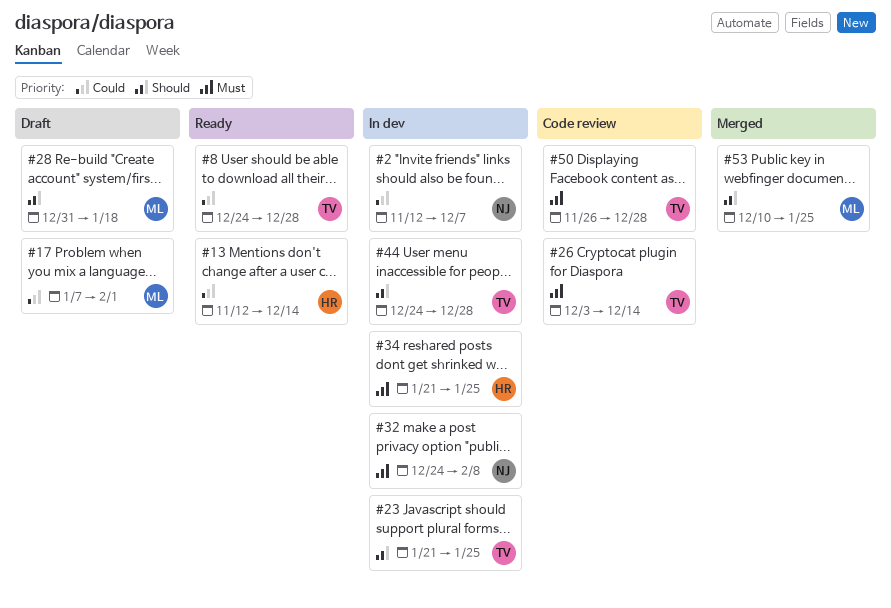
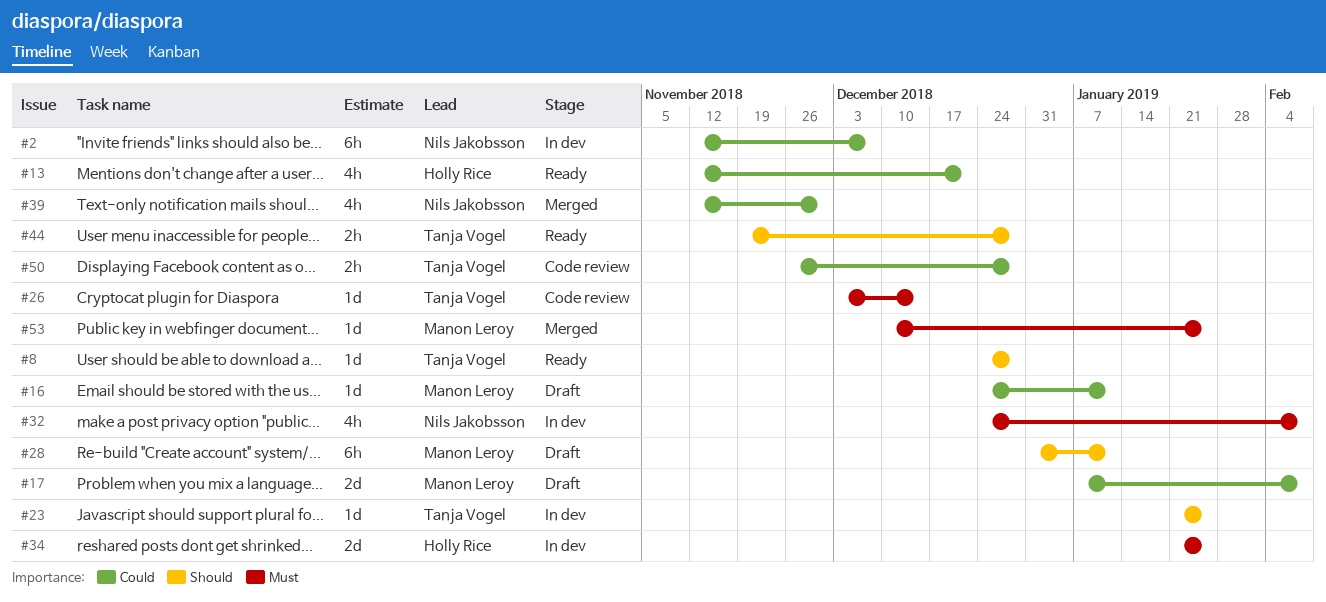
#8, priority: Could -> Should
#13, due: Dec 14 -> Dec 21
#16: none -> present
#17, due: Feb 1 -> Feb 8
#28, due: Jan 18 -> Jan 11
#39: none -> present
#44, status: In dev -> Ready
#44, start: Dec 24 -> Nov 19
#50, priority: Must -> Could
#53, priority: Should -> Must

